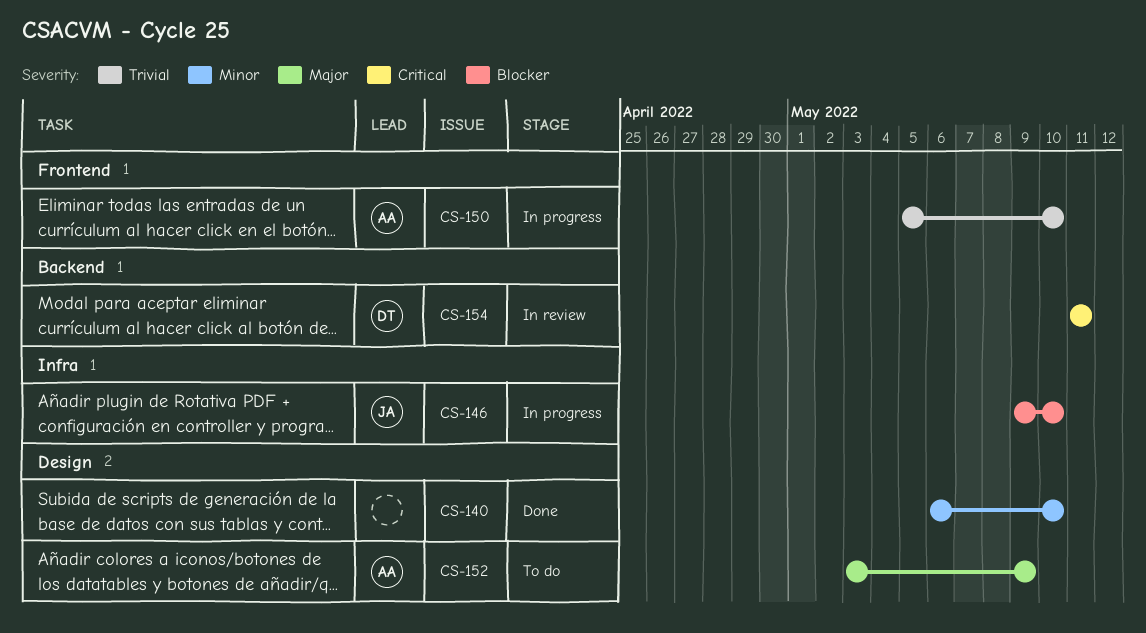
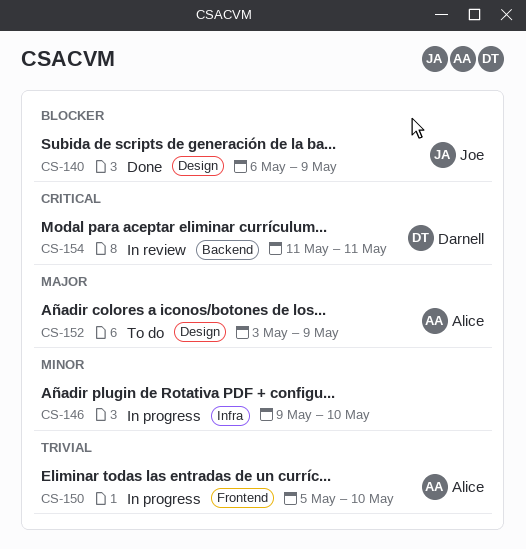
CS-140, owner: none -> Joe
CS-140, priority: Minor -> Blocker
CS-140, due: May 10 -> May 9
CS-146, owner: Joe -> none
CS-146, priority: Blocker -> Minor

